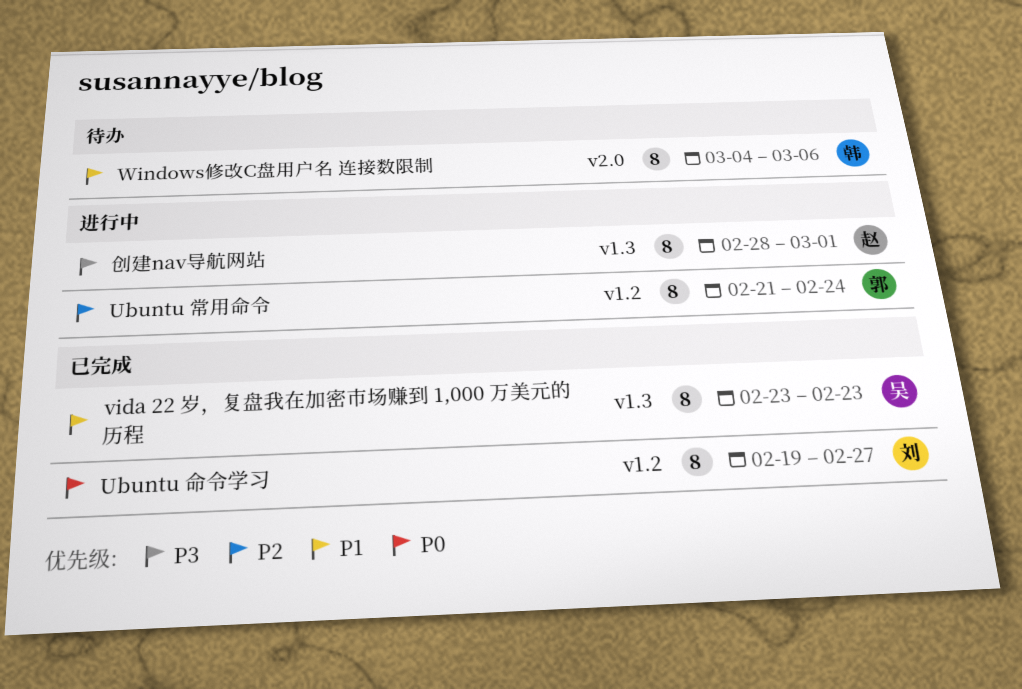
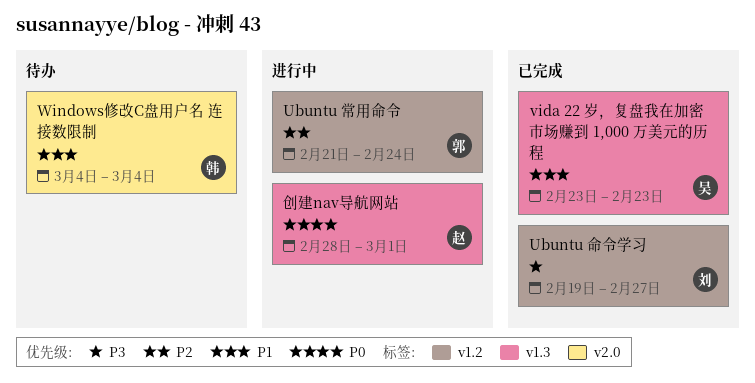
Ubuntu 命令学习, priority: P0 -> P3
Windows修改C盘用户名 连接数限制, due: Mar 6 -> Mar 4
创建nav导航网站, priority: P3 -> P0

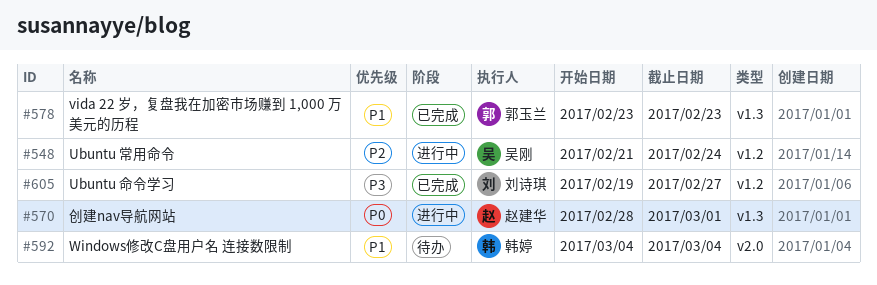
Ubuntu 常用命令, owner: 郭玉兰 -> 吴刚
vida 22 岁，复盘我在加密市场赚到 1,000 万美元的历程, owner: 吴刚 -> 郭玉兰

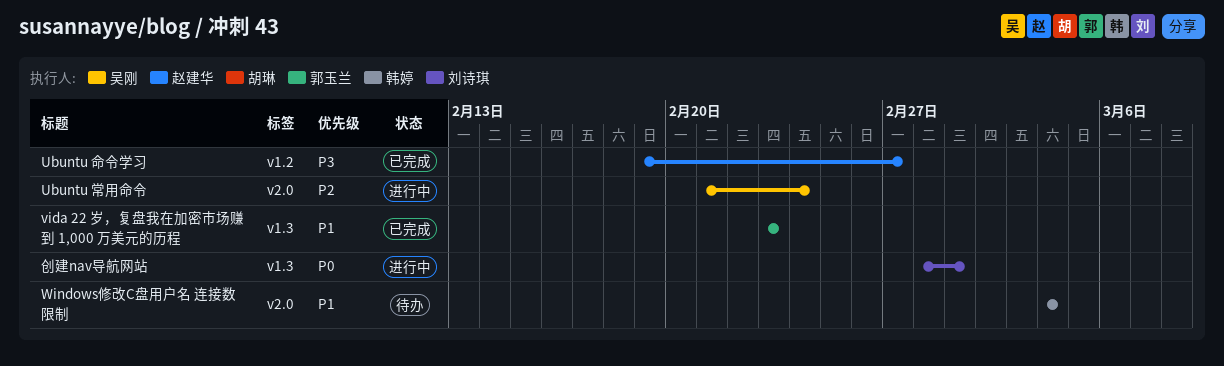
Ubuntu 命令学习, owner: 刘诗琪 -> 赵建华
Ubuntu 常用命令, label: v1.2 -> v2.0
创建nav导航网站, owner: 赵建华 -> 刘诗琪

